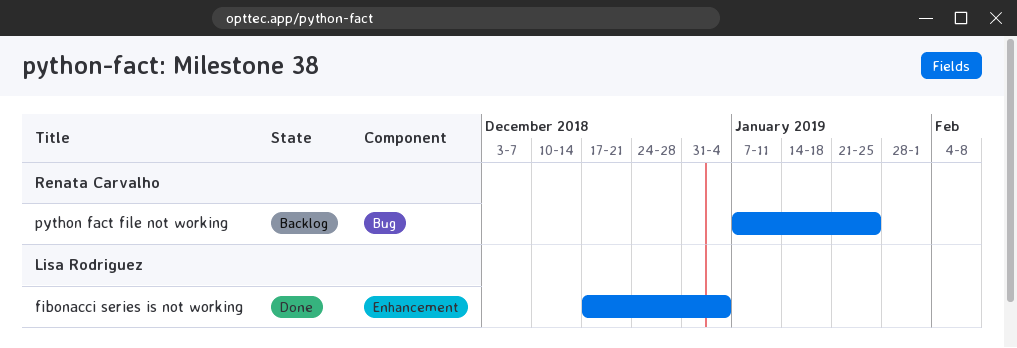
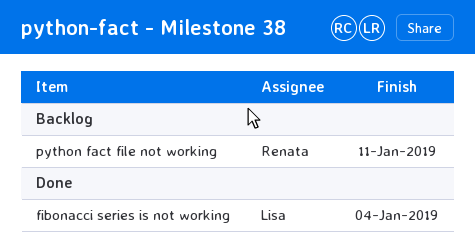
python fact file not working, due: Jan 25 -> Jan 11

